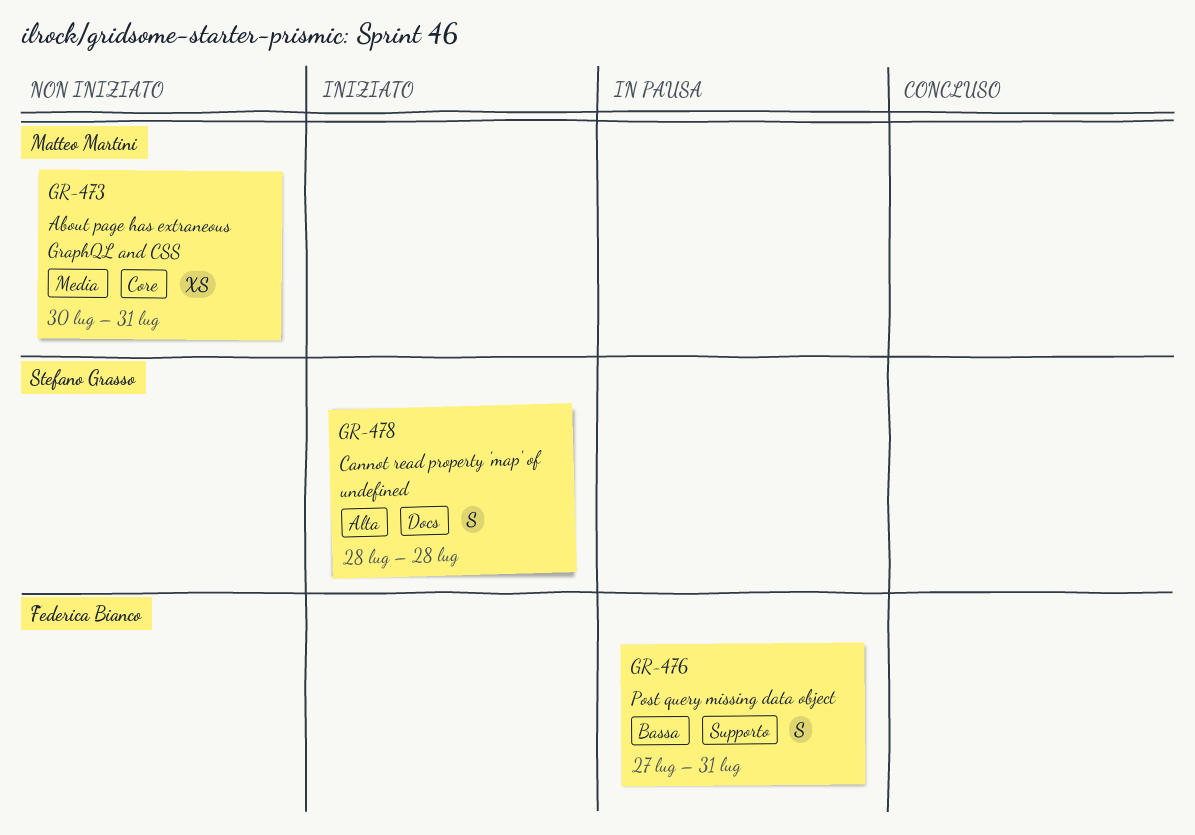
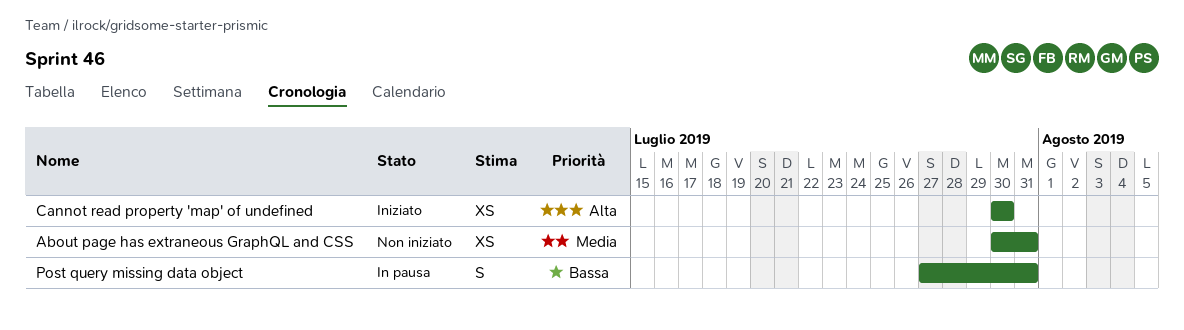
Cannot read property 'map' of undefined, estimate: S -> XS
Cannot read property 'map' of undefined, start: Jul 28 -> Jul 30
Cannot read property 'map' of undefined, due: Jul 28 -> Jul 30

